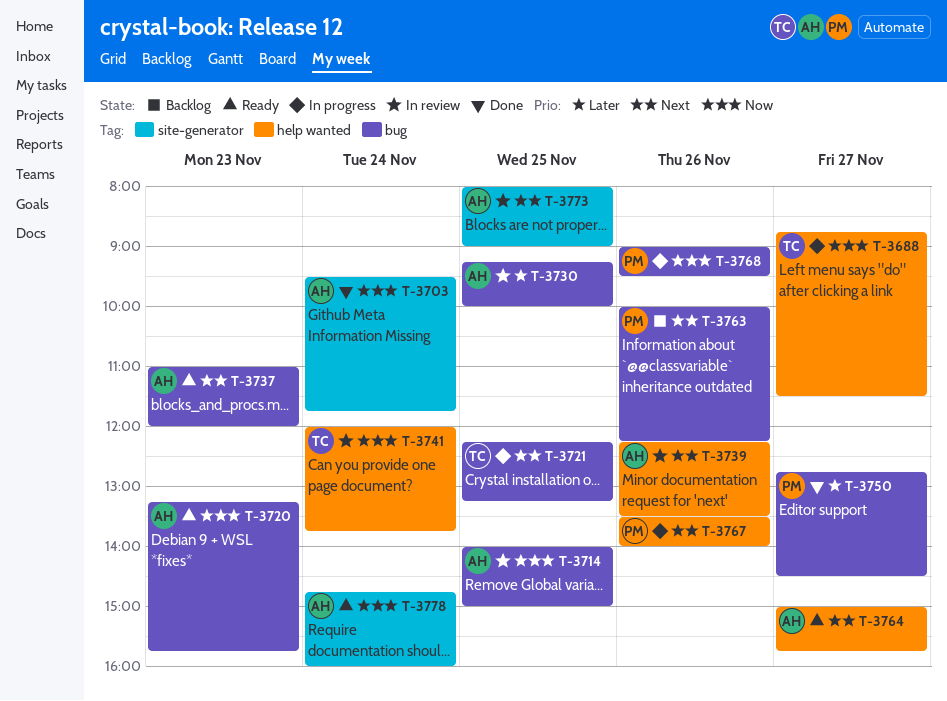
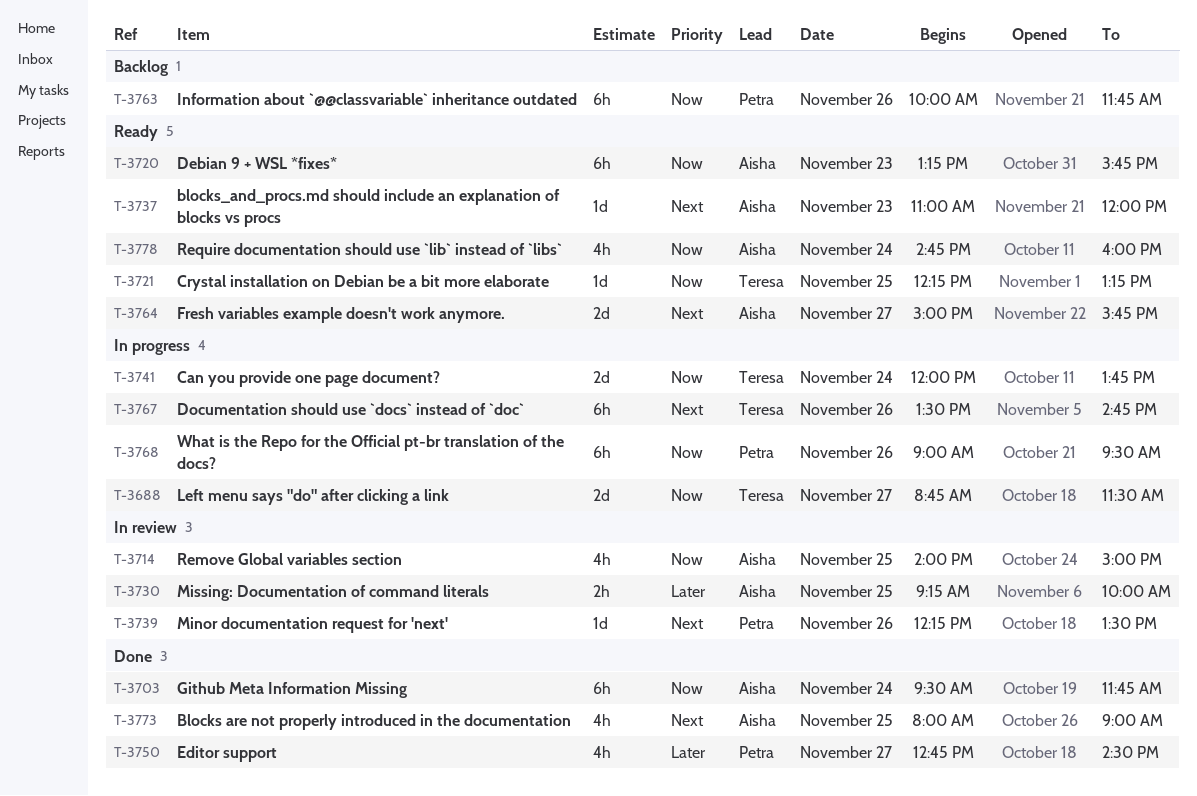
T-3721, status: In progress -> Ready
T-3721, priority: Next -> Now
T-3739, owner: Aisha -> Petra
T-3741, status: In review -> In progress
T-3763, priority: Next -> Now
T-3763, ends: 12:15 -> 11:45
T-3767, owner: Petra -> Teresa
T-3767, ends: 14:00 -> 14:45
T-3773, status: In review -> Done

